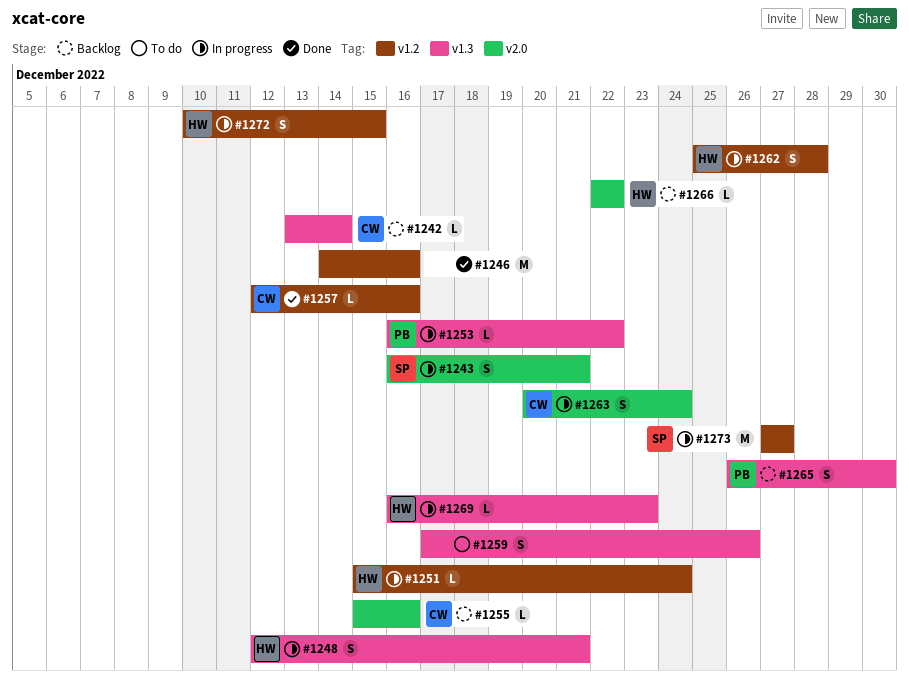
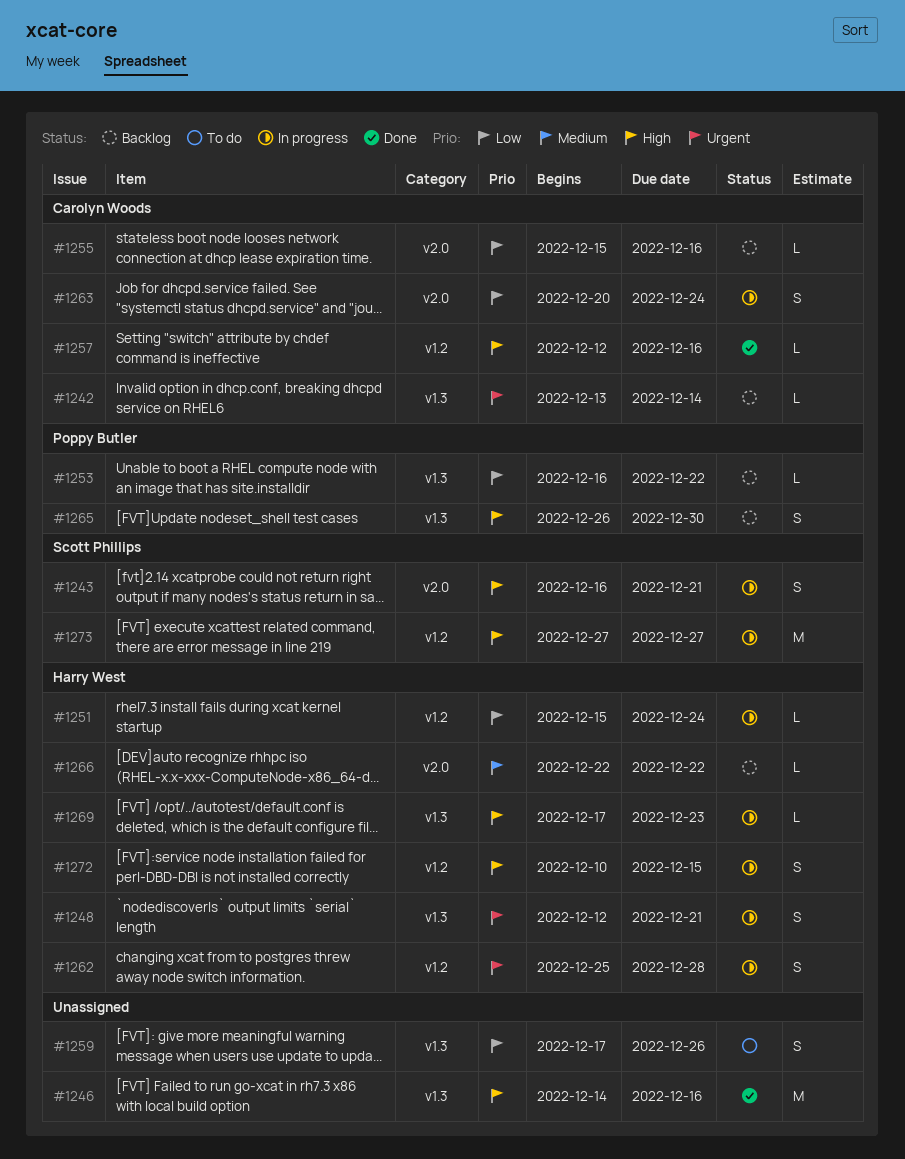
#1246, label: v1.2 -> v1.3
#1253, status: In progress -> Backlog
#1269, start: Dec 16 -> Dec 17

